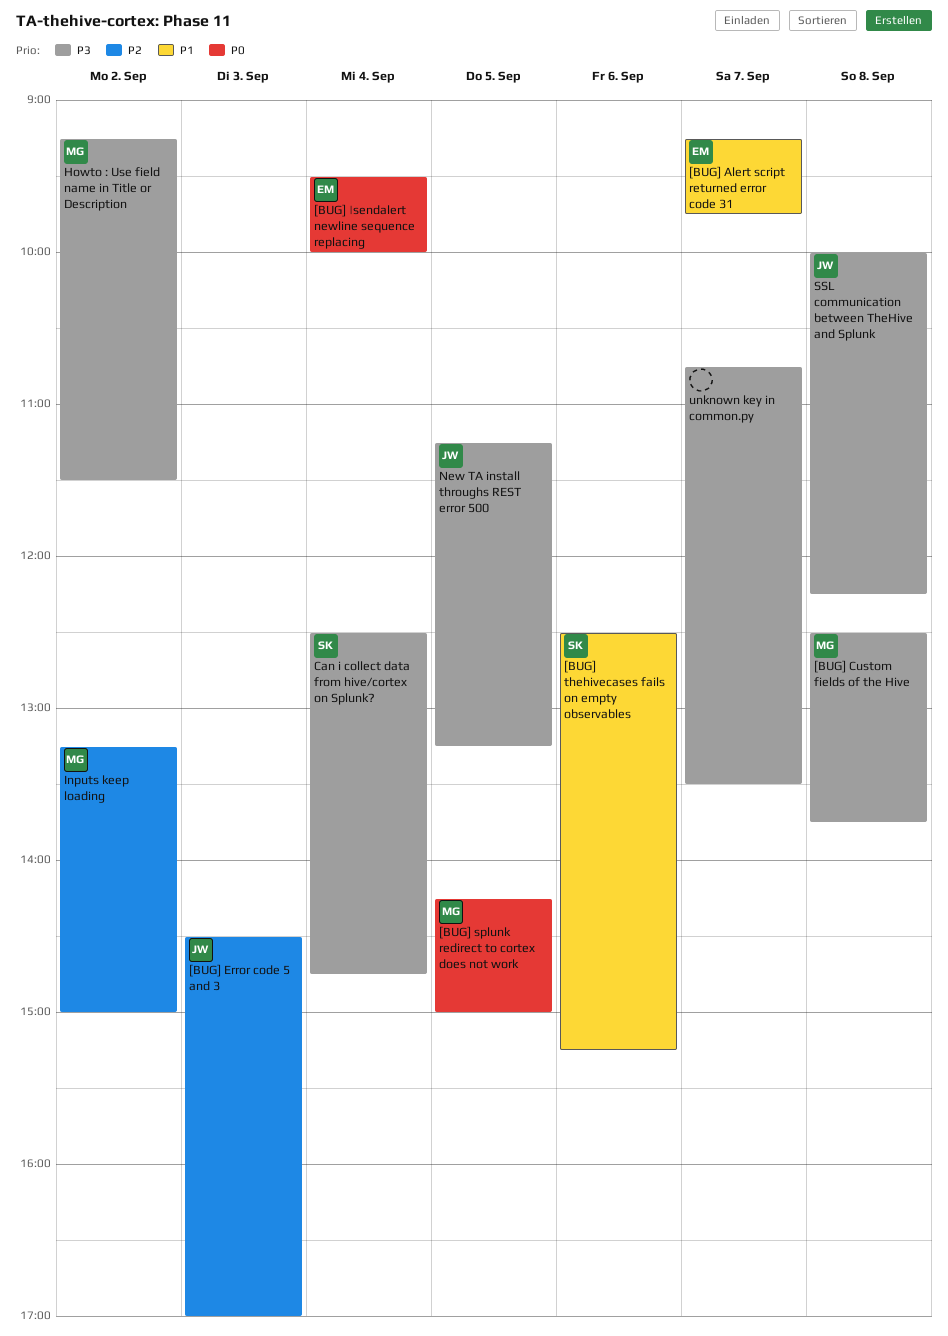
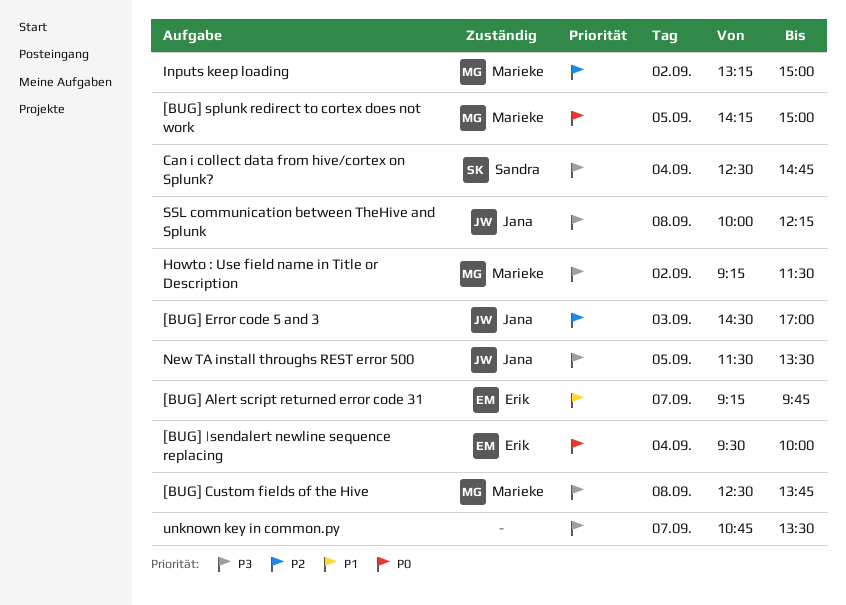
[BUG] thehivecases fails on empty observables: present -> none
New TA install throughs REST error 500, begins: 11:15 -> 11:30
New TA install throughs REST error 500, ends: 13:15 -> 13:30

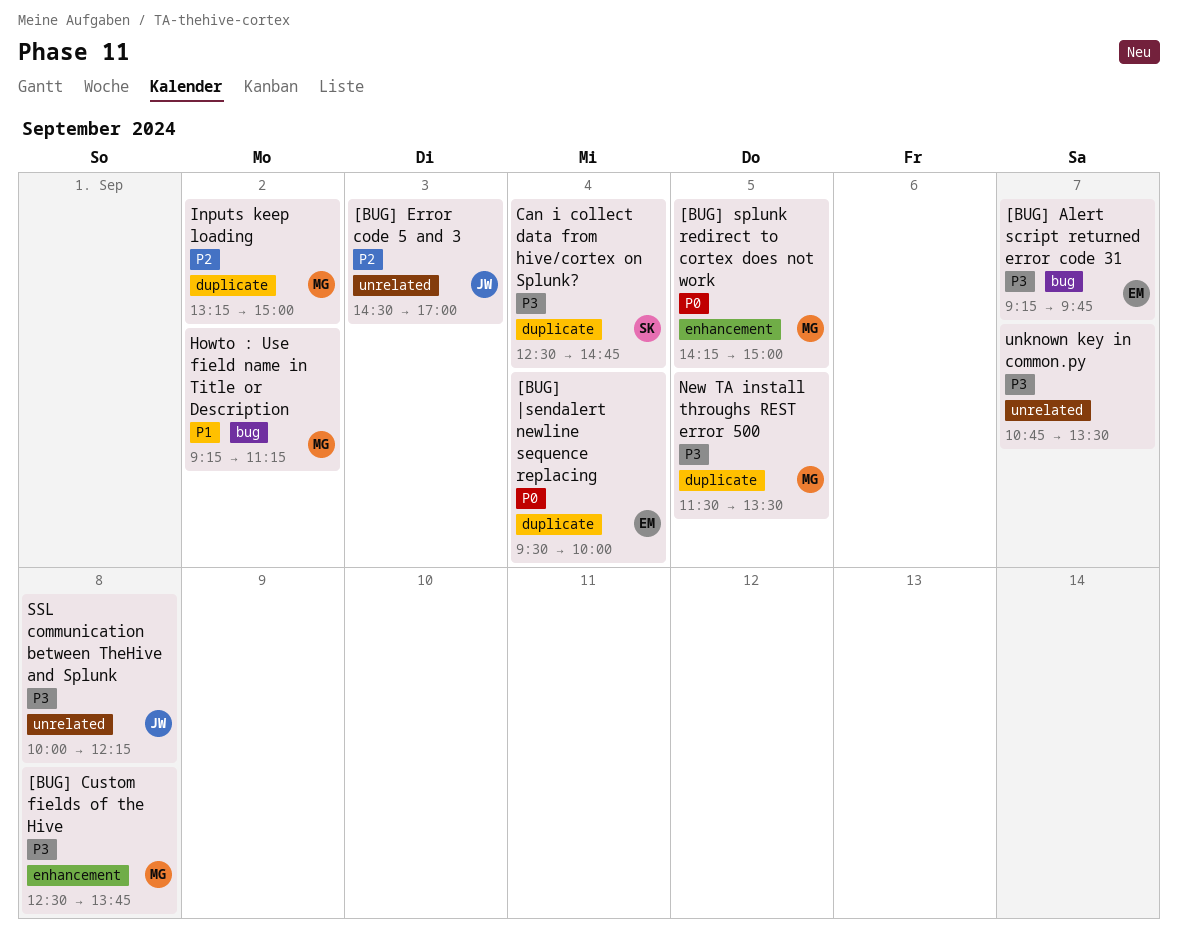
[BUG] Alert script returned error code 31, priority: P1 -> P3
Howto : Use field name in Title or Description, priority: P3 -> P1
Howto : Use field name in Title or Description, ends: 11:30 -> 11:15
New TA install throughs REST error 500, owner: Jana -> Marieke

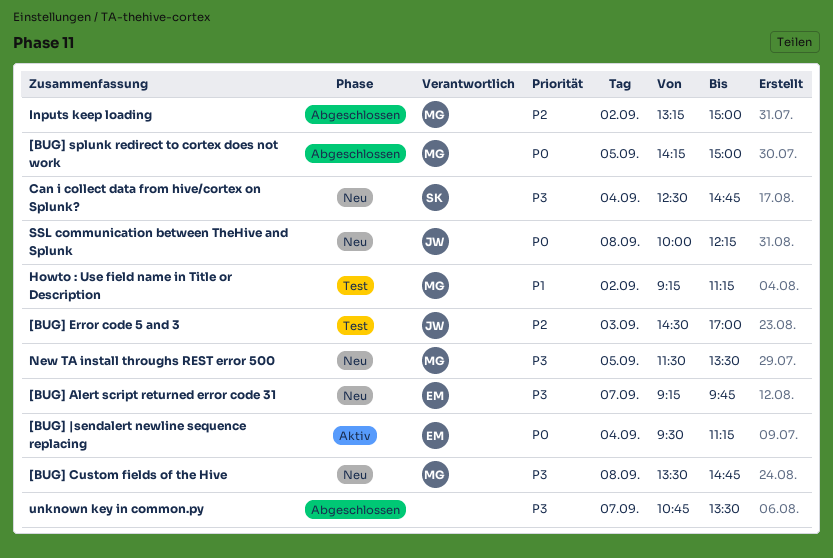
[BUG] Custom fields of the Hive, begins: 12:30 -> 13:30
[BUG] Custom fields of the Hive, ends: 13:45 -> 14:45
[BUG] |sendalert newline sequence replacing, ends: 10:00 -> 11:15
SSL communication between TheHive and Splunk, priority: P3 -> P0

